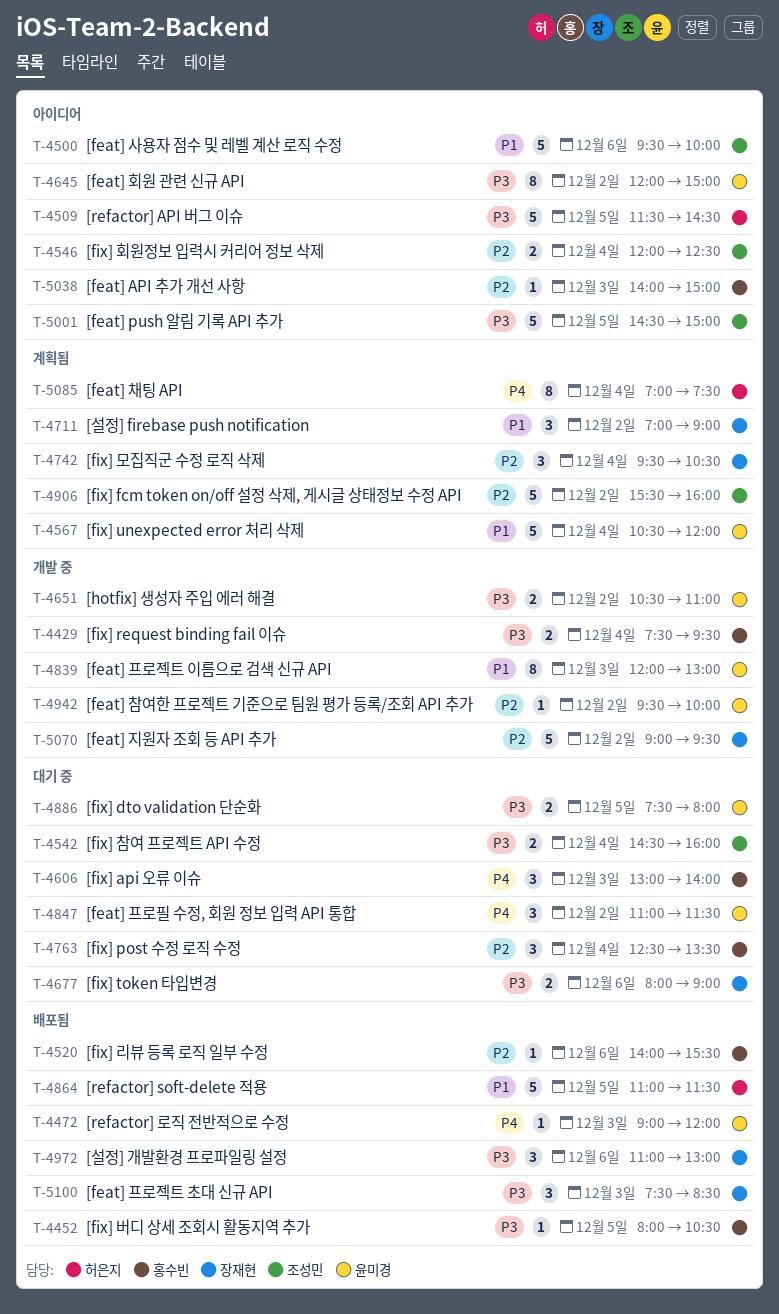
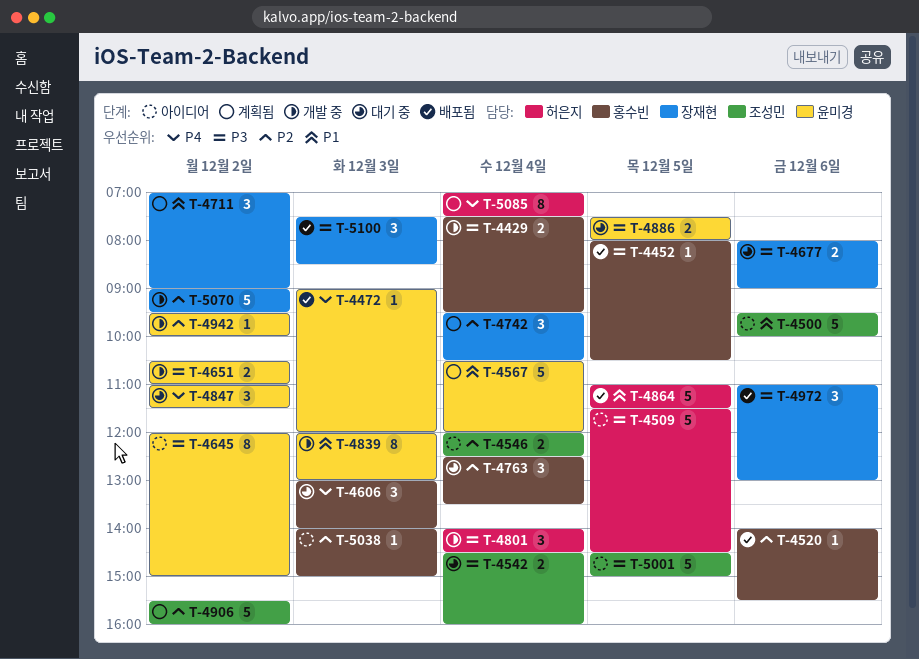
T-4801: none -> present

